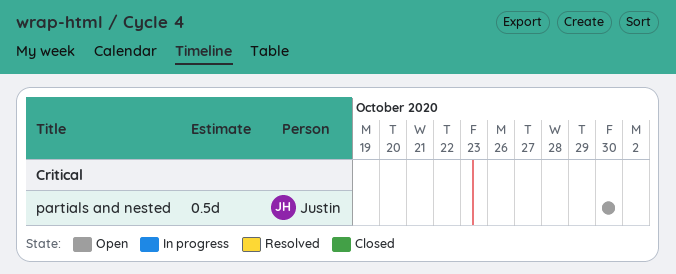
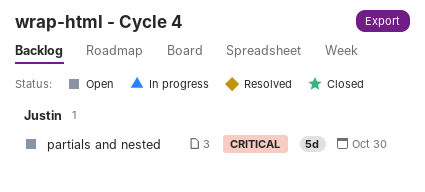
partials and nested, estimate: 0.5d -> 5d

